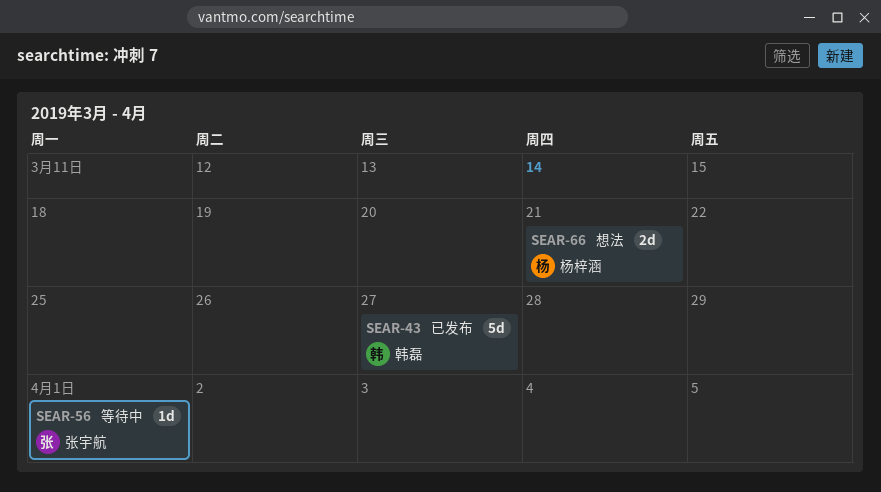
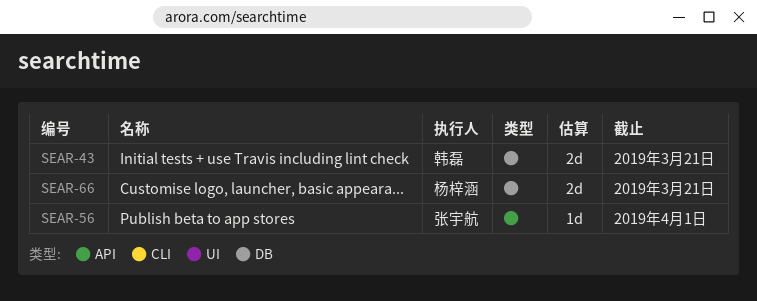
SEAR-43, estimate: 5d -> 2d
SEAR-43, due: Mar 27 -> Mar 21

